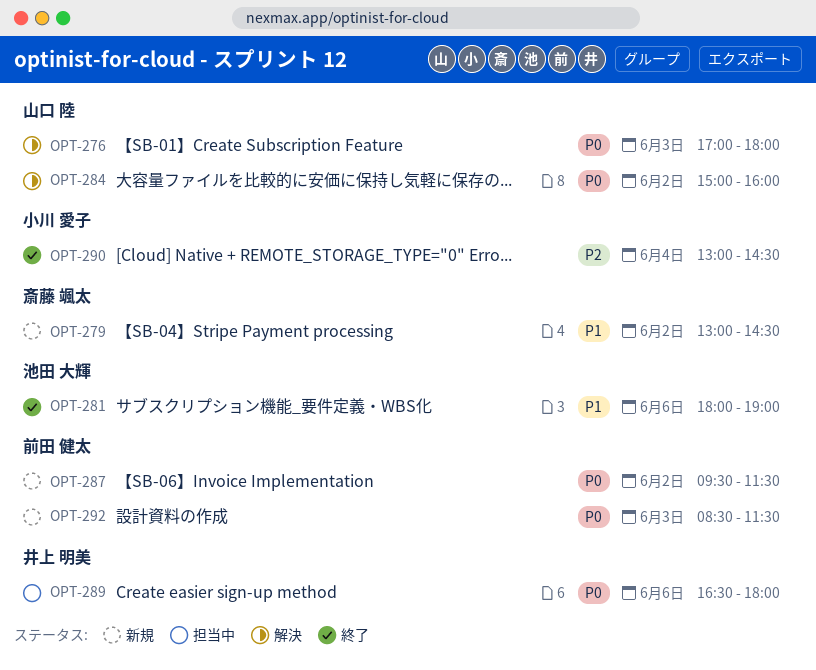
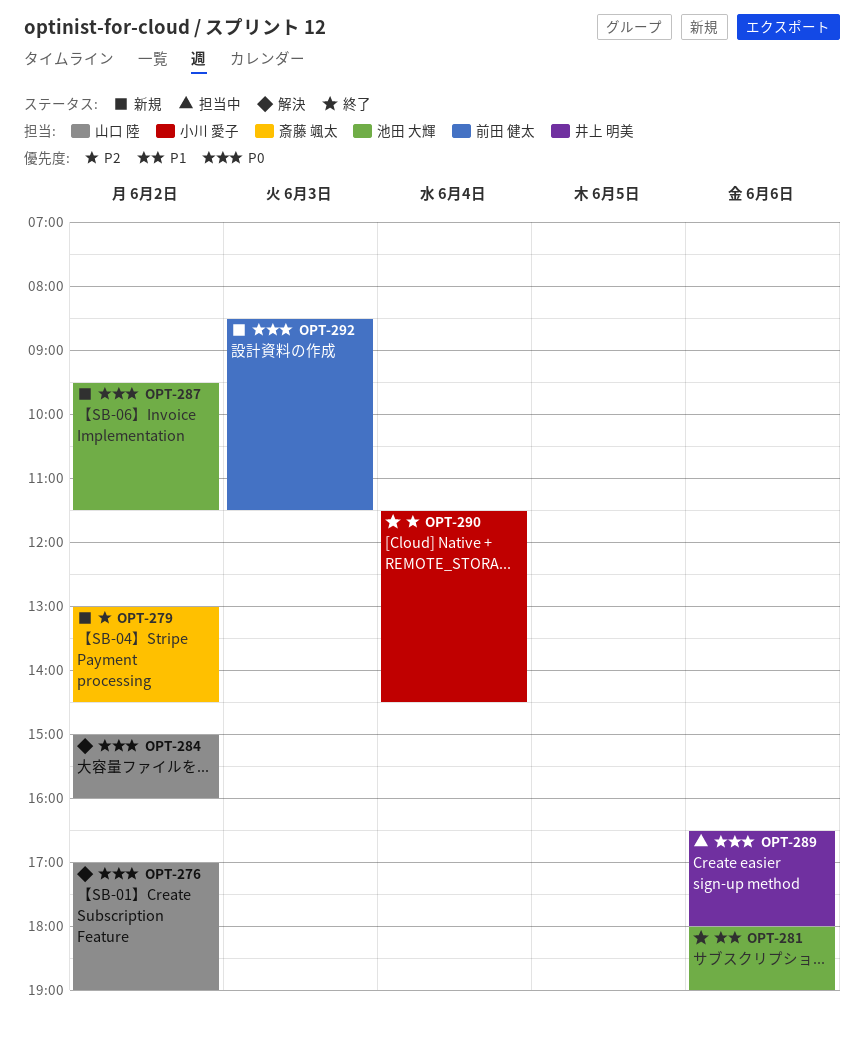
OPT-276, day: Jun 3 -> Jun 2
OPT-276, ends: 18:00 -> 19:00
OPT-279, priority: P1 -> P2
OPT-287, owner: 前田 健太 -> 池田 大輝
OPT-290, begins: 13:00 -> 11:30

